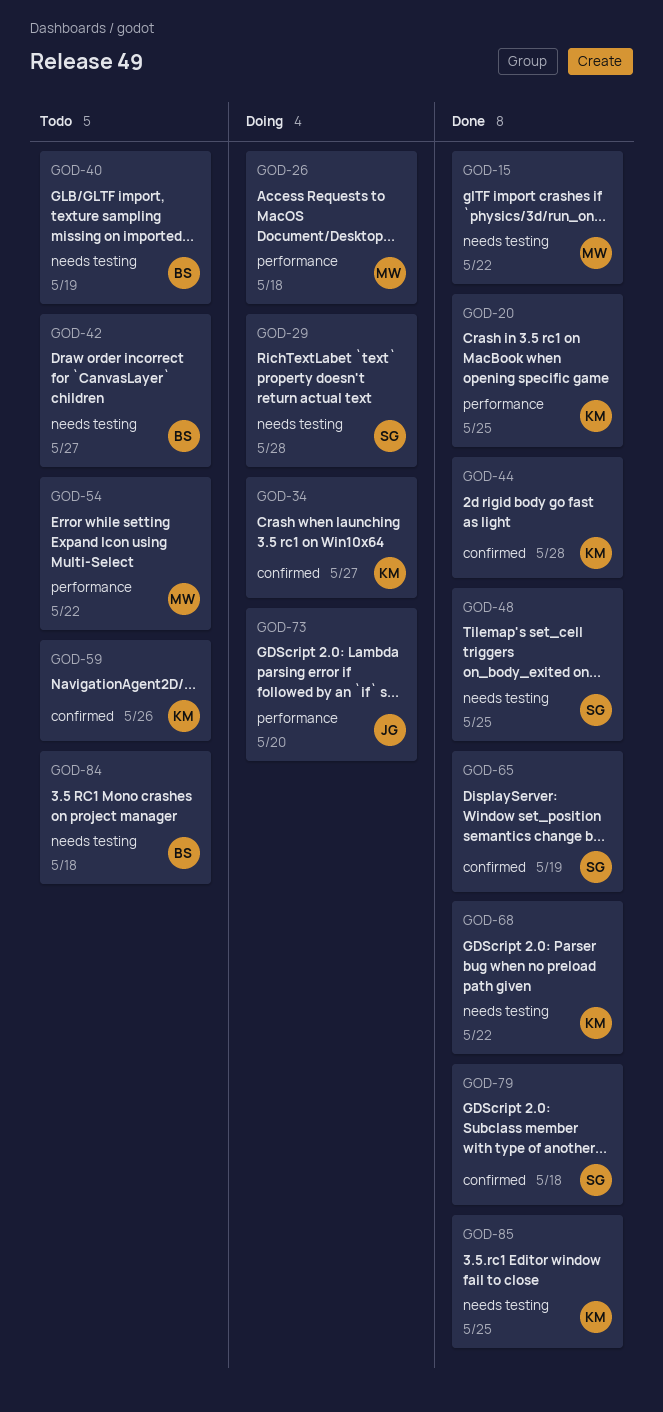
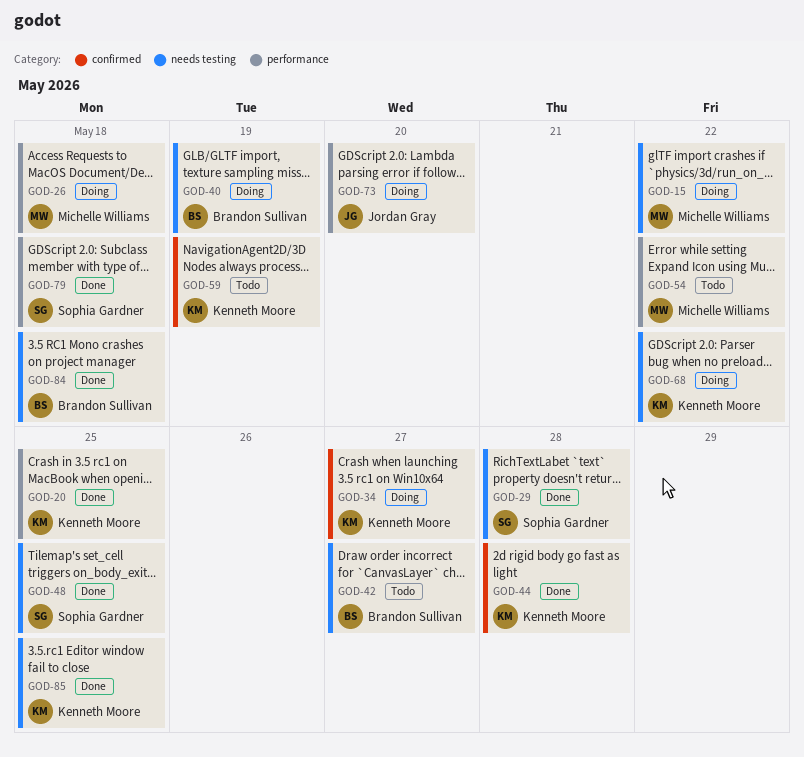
GOD-15, status: Done -> Doing
GOD-29, status: Doing -> Done
GOD-40, status: Todo -> Doing
GOD-59, due: May 26 -> May 19
GOD-65: present -> none
GOD-68, status: Done -> Doing
GOD-79, label: confirmed -> performance
GOD-84, status: Todo -> Done

